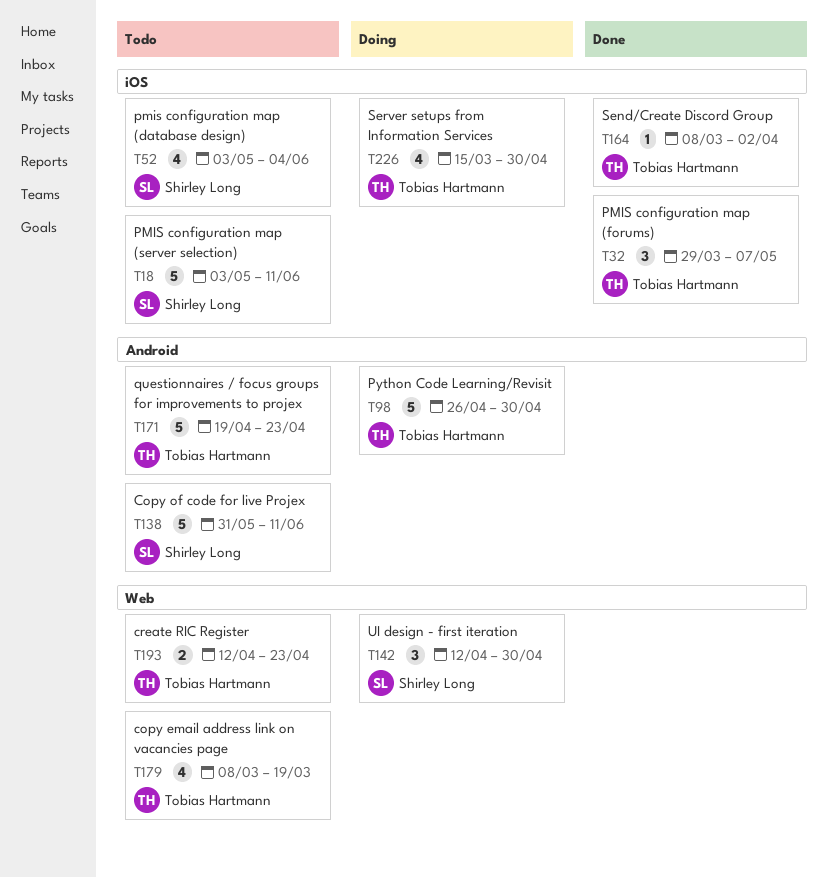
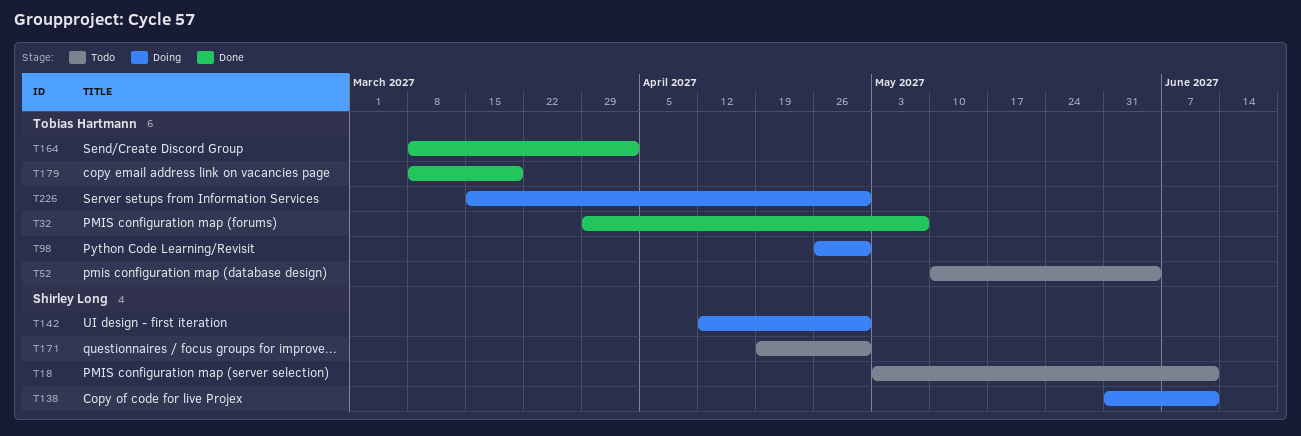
T52, owner: Shirley Long -> Tobias Hartmann
T52, start: May 3 -> May 10
T138, status: Todo -> Doing
T171, owner: Tobias Hartmann -> Shirley Long
T171, due: Apr 23 -> Apr 30
T179, status: Todo -> Done
T193: present -> none

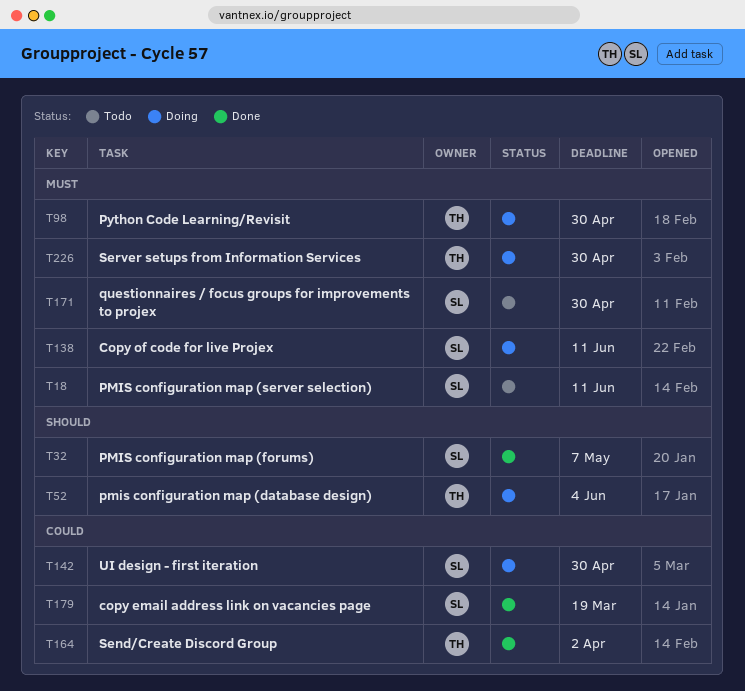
T32, owner: Tobias Hartmann -> Shirley Long
T52, status: Todo -> Doing
T179, owner: Tobias Hartmann -> Shirley Long

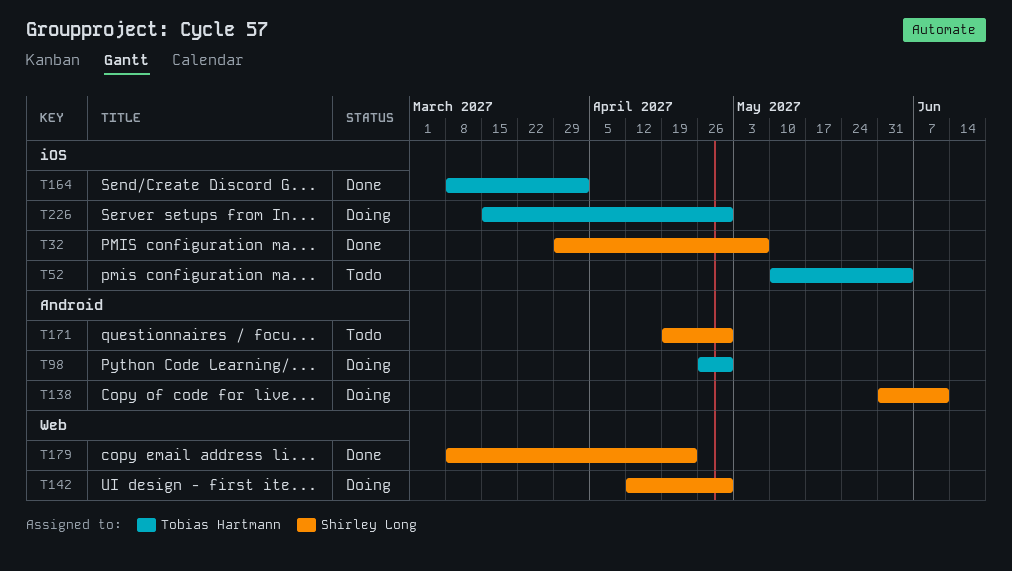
T18: present -> none
T52, status: Doing -> Todo
T179, due: Mar 19 -> Apr 23

